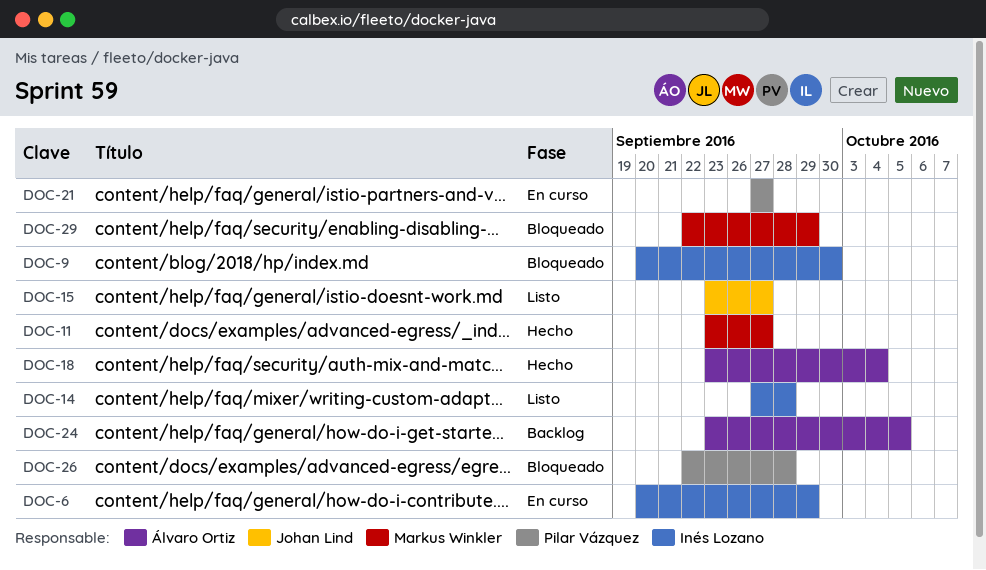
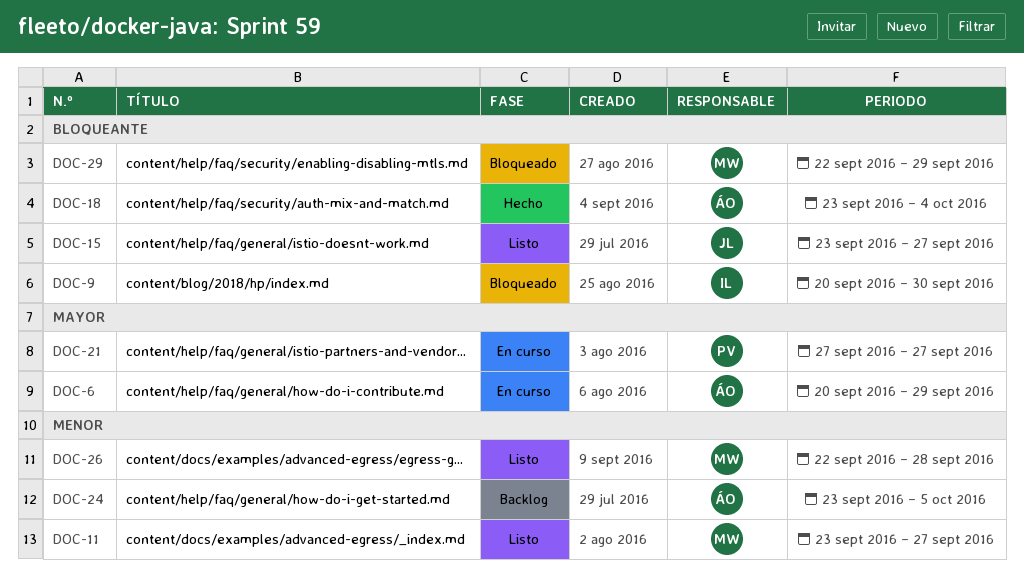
DOC-6, owner: Inés Lozano -> Álvaro Ortiz
DOC-11, status: Hecho -> Listo
DOC-14: present -> none
DOC-26, status: Bloqueado -> Listo
DOC-26, owner: Pilar Vázquez -> Markus Winkler

